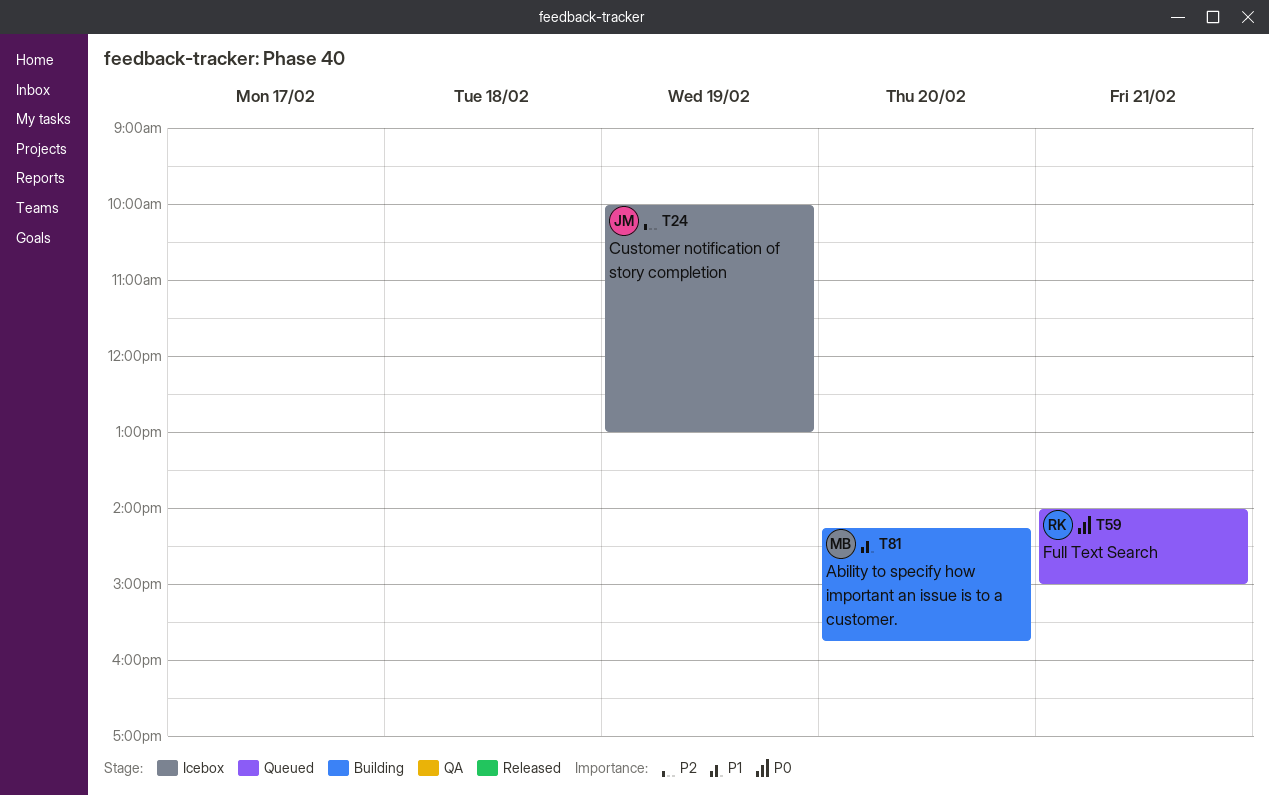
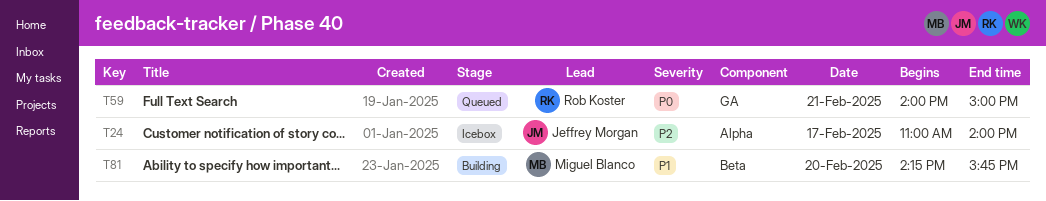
T24, day: Feb 19 -> Feb 17
T24, begins: 10:00 -> 11:00
T24, ends: 13:00 -> 14:00

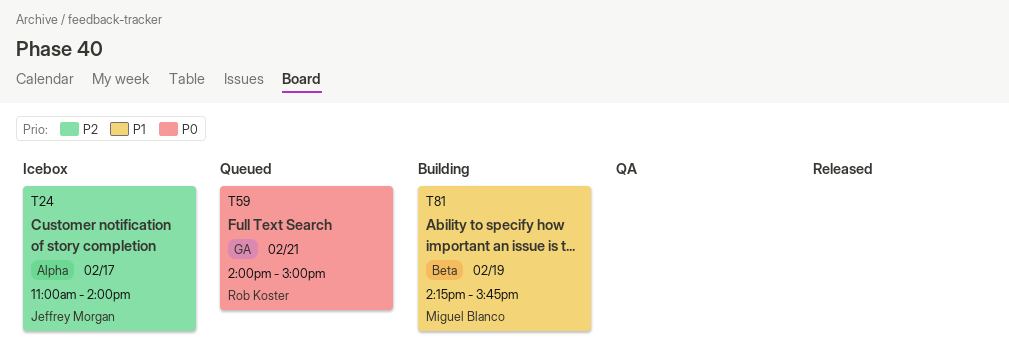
T81, day: Feb 20 -> Feb 19

